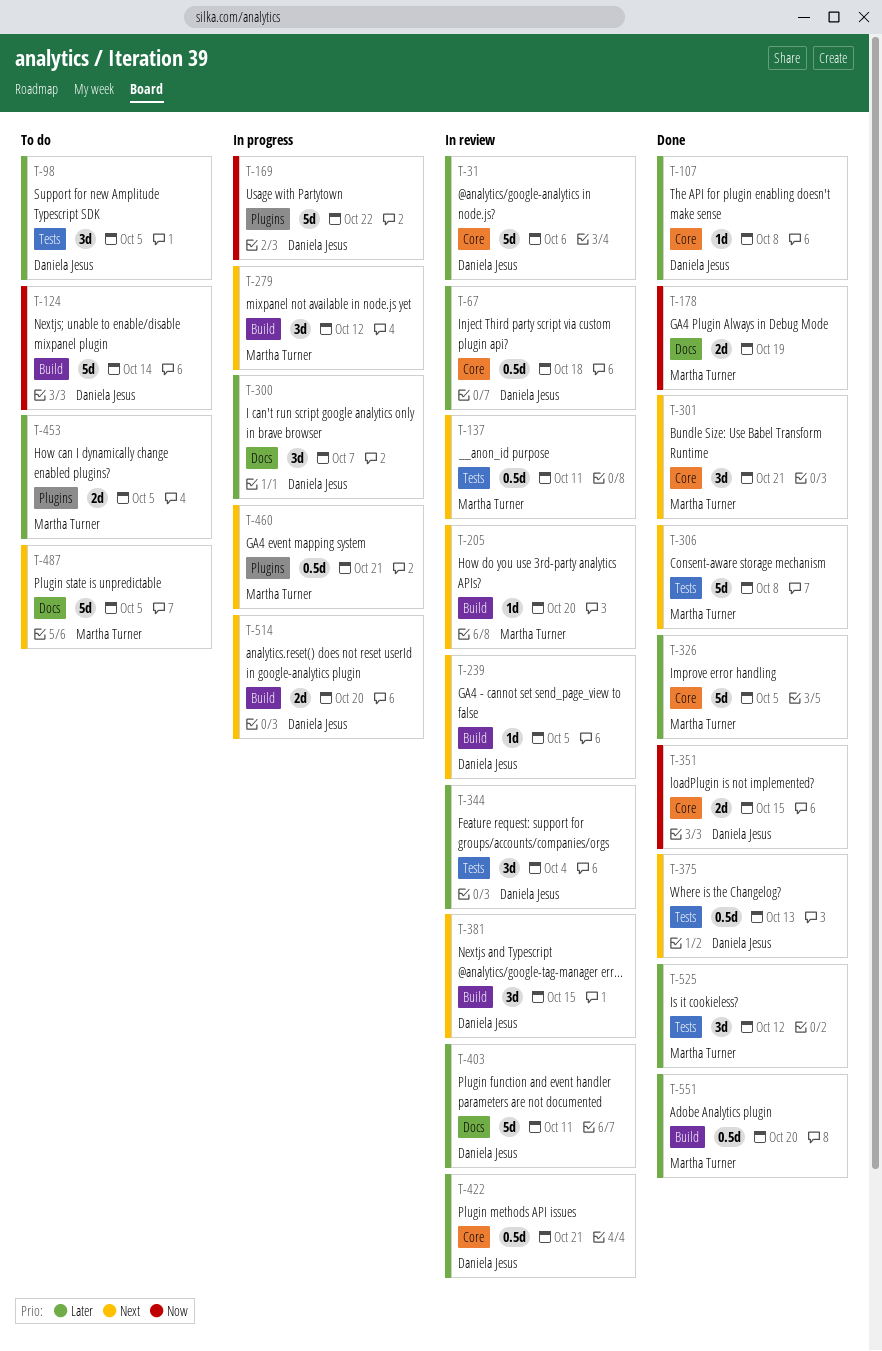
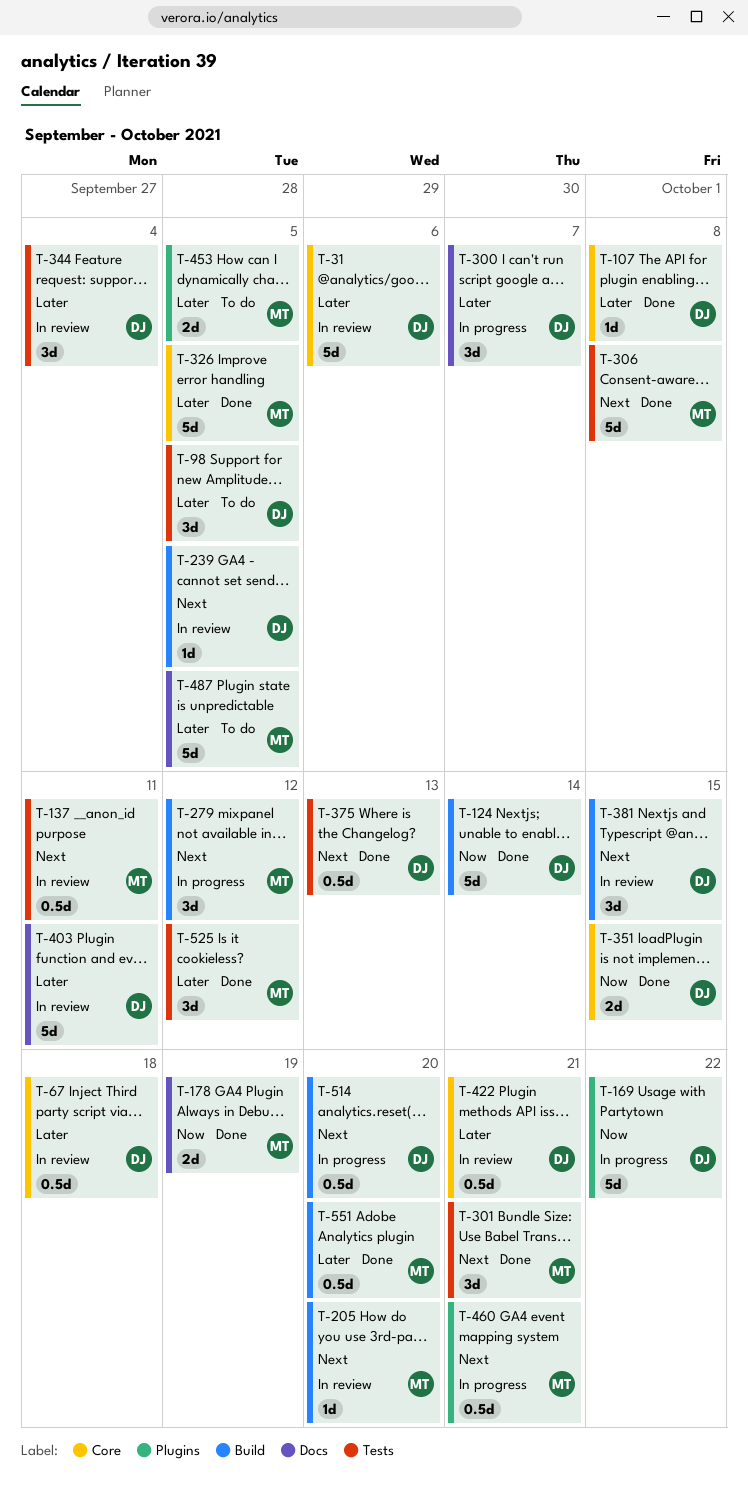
T-124, status: To do -> Done
T-301, label: Core -> Tests
T-487, priority: Next -> Later
T-514, estimate: 2d -> 0.5d

